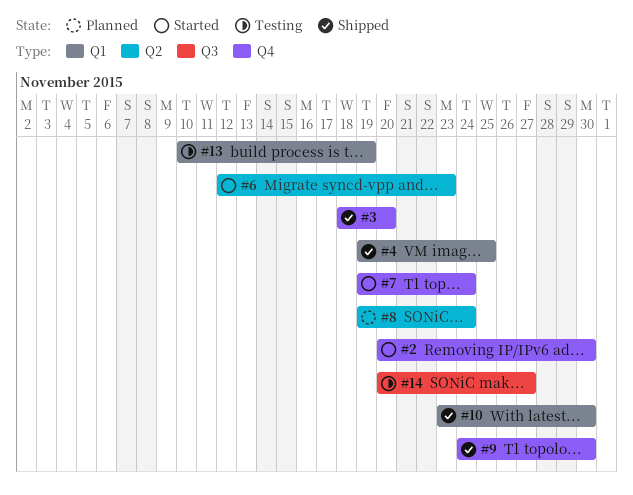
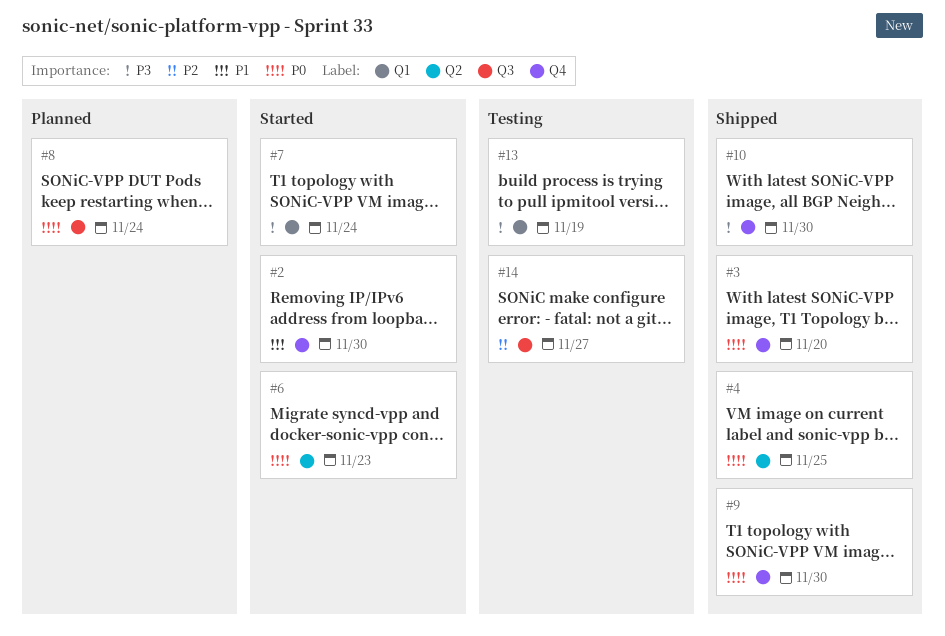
#4, label: Q1 -> Q2
#7, label: Q4 -> Q1
#8, label: Q2 -> Q3
#10, label: Q1 -> Q4

